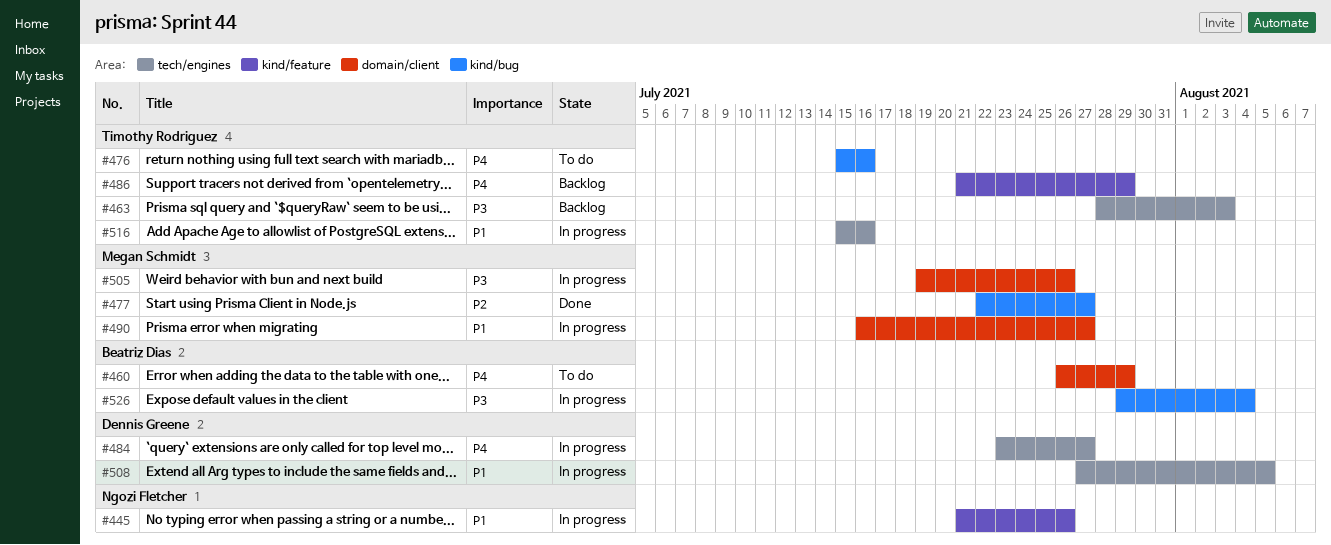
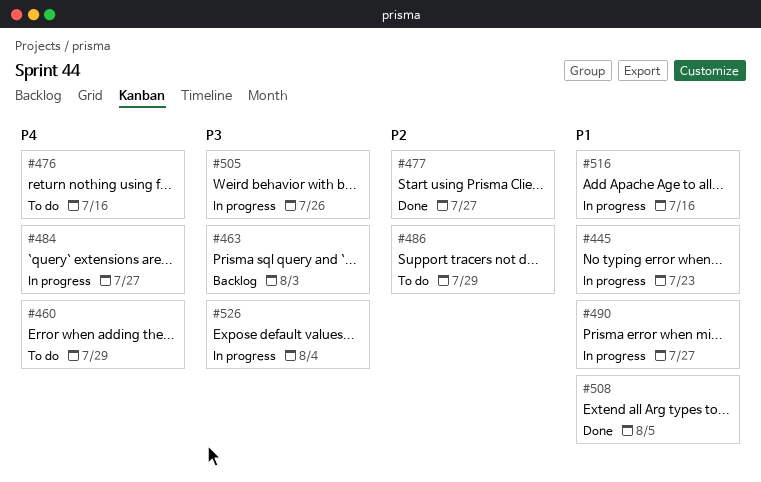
#445, due: Jul 26 -> Jul 23
#486, status: Backlog -> To do
#486, priority: P4 -> P2
#508, status: In progress -> Done

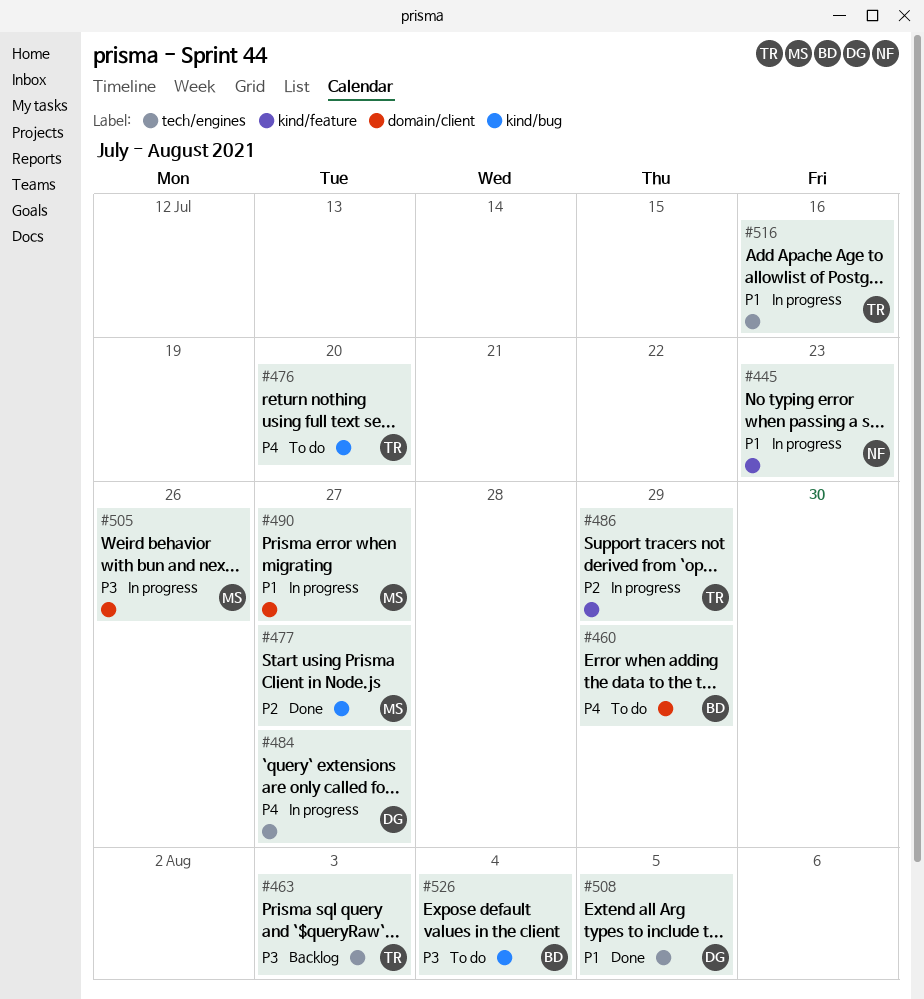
#476, due: Jul 16 -> Jul 20
#486, status: To do -> In progress
#526, status: In progress -> To do

